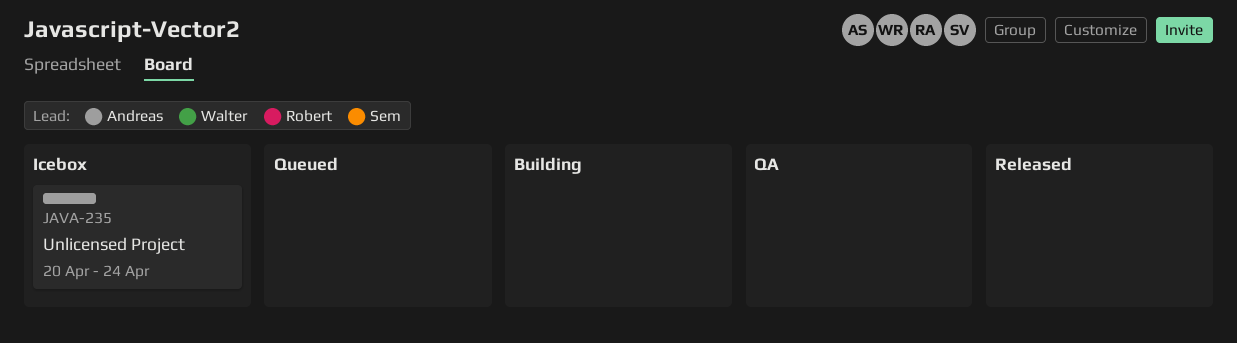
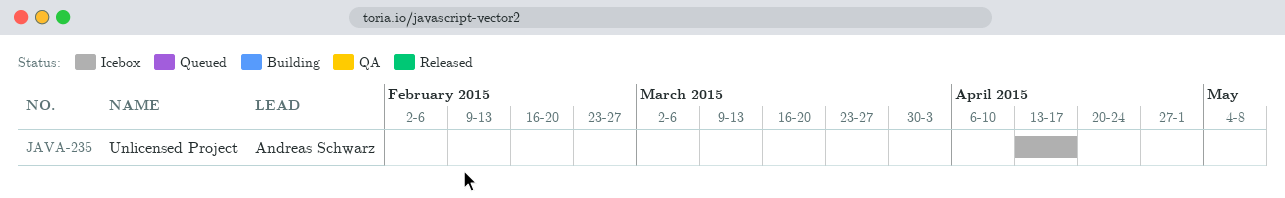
JAVA-235, start: Apr 20 -> Apr 13
JAVA-235, due: Apr 24 -> Apr 17

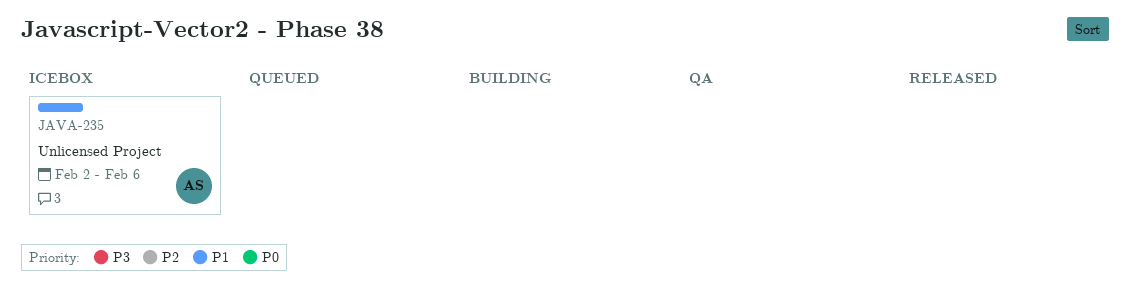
JAVA-235, start: Apr 13 -> Feb 2
JAVA-235, due: Apr 17 -> Feb 6

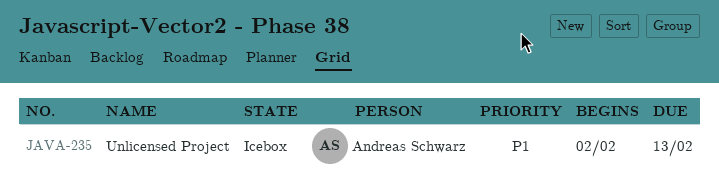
JAVA-235, due: Feb 6 -> Feb 13

